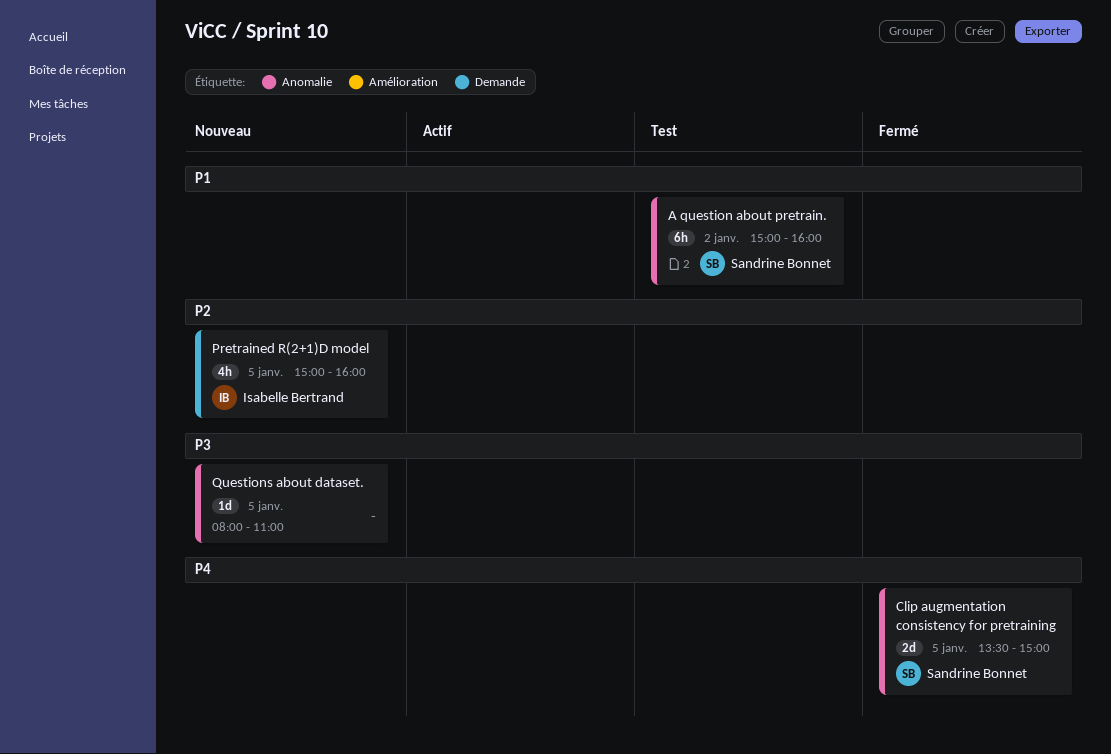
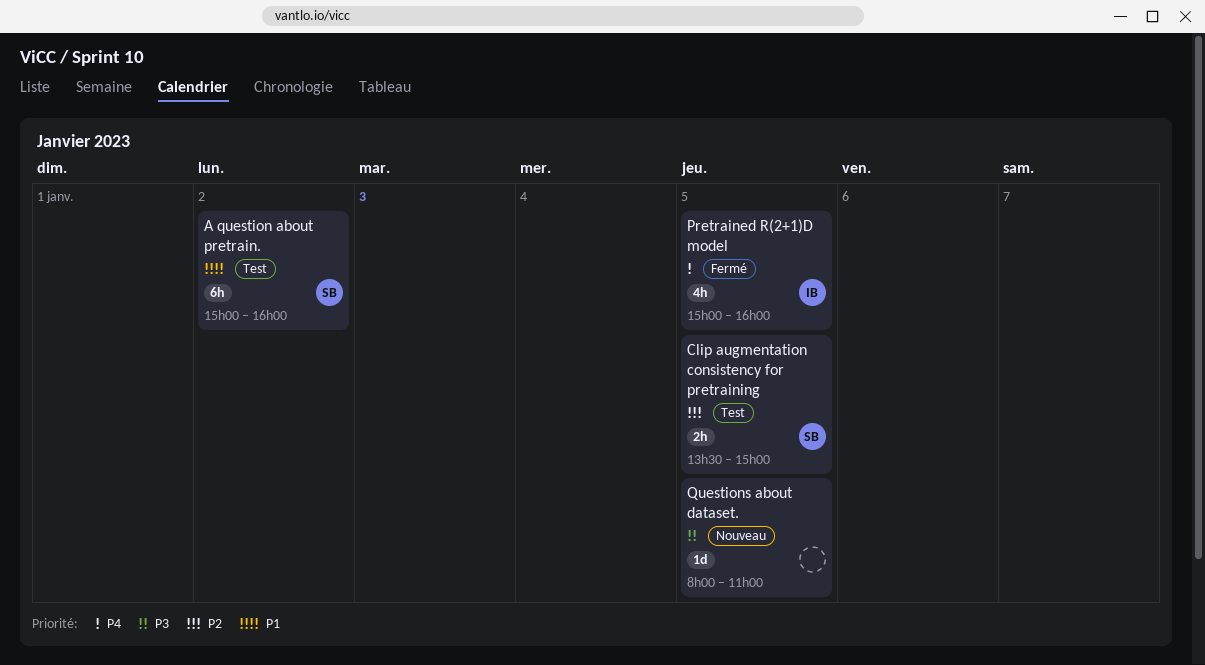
Clip augmentation consistency for pretraining, status: Fermé -> Test
Clip augmentation consistency for pretraining, priority: P4 -> P2
Clip augmentation consistency for pretraining, estimate: 2d -> 2h
Pretrained R(2+1)D model, status: Nouveau -> Fermé
Pretrained R(2+1)D model, priority: P2 -> P4

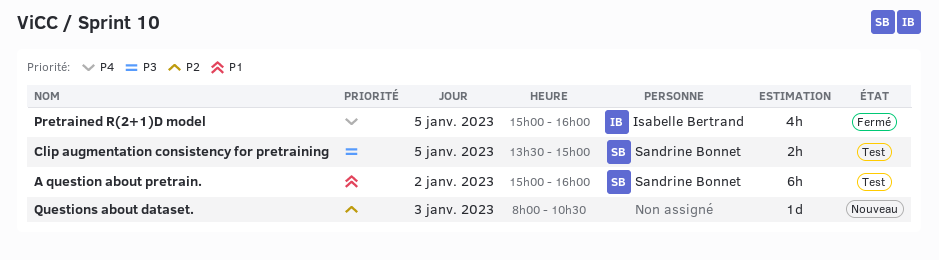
Clip augmentation consistency for pretraining, priority: P2 -> P3
Questions about dataset., priority: P3 -> P2
Questions about dataset., day: Jan 5 -> Jan 3
Questions about dataset., ends: 11:00 -> 10:30

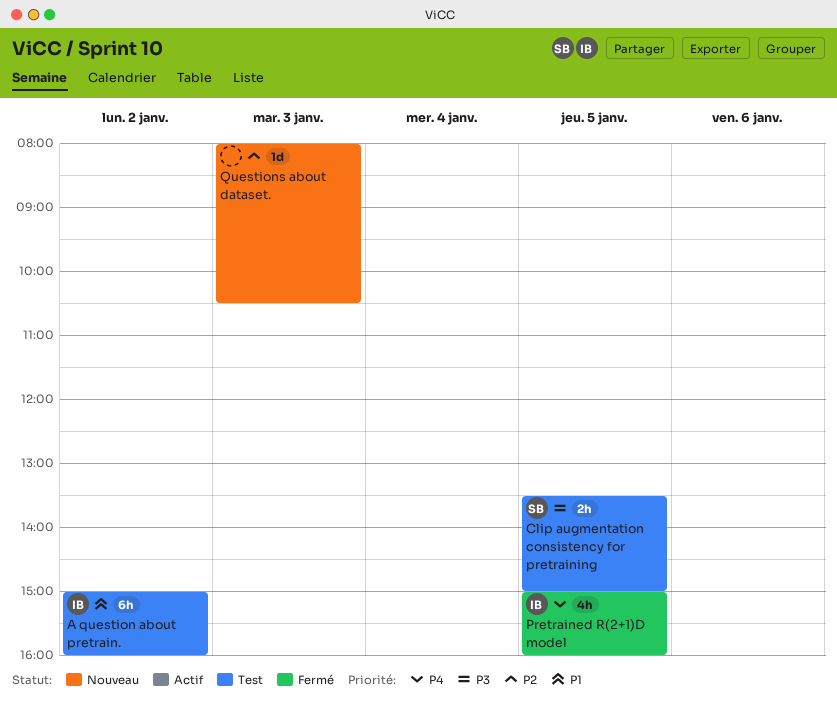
A question about pretrain., owner: Sandrine Bonnet -> Isabelle Bertrand

